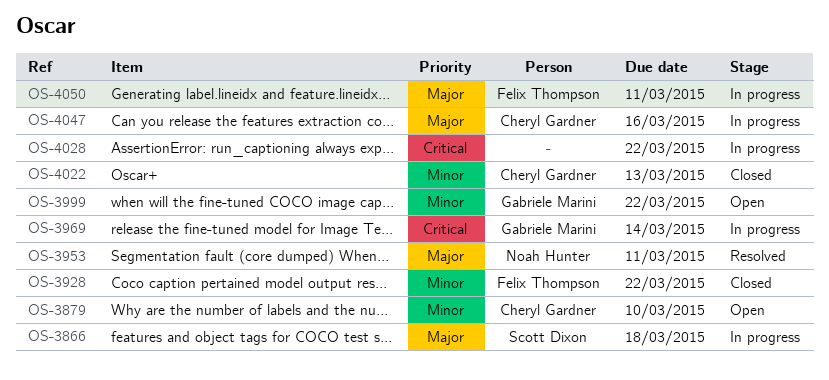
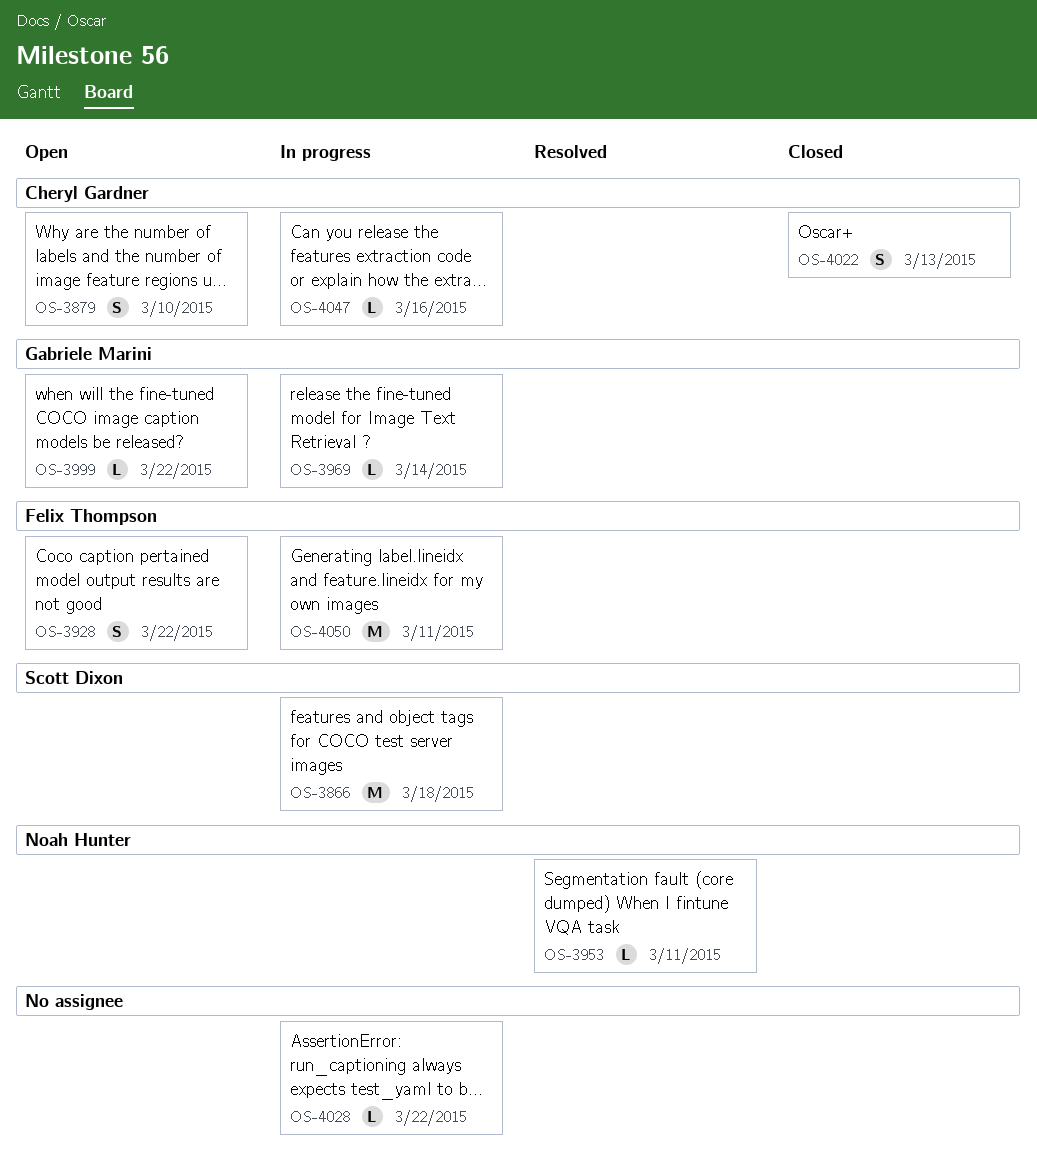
OS-3928, status: Closed -> Open

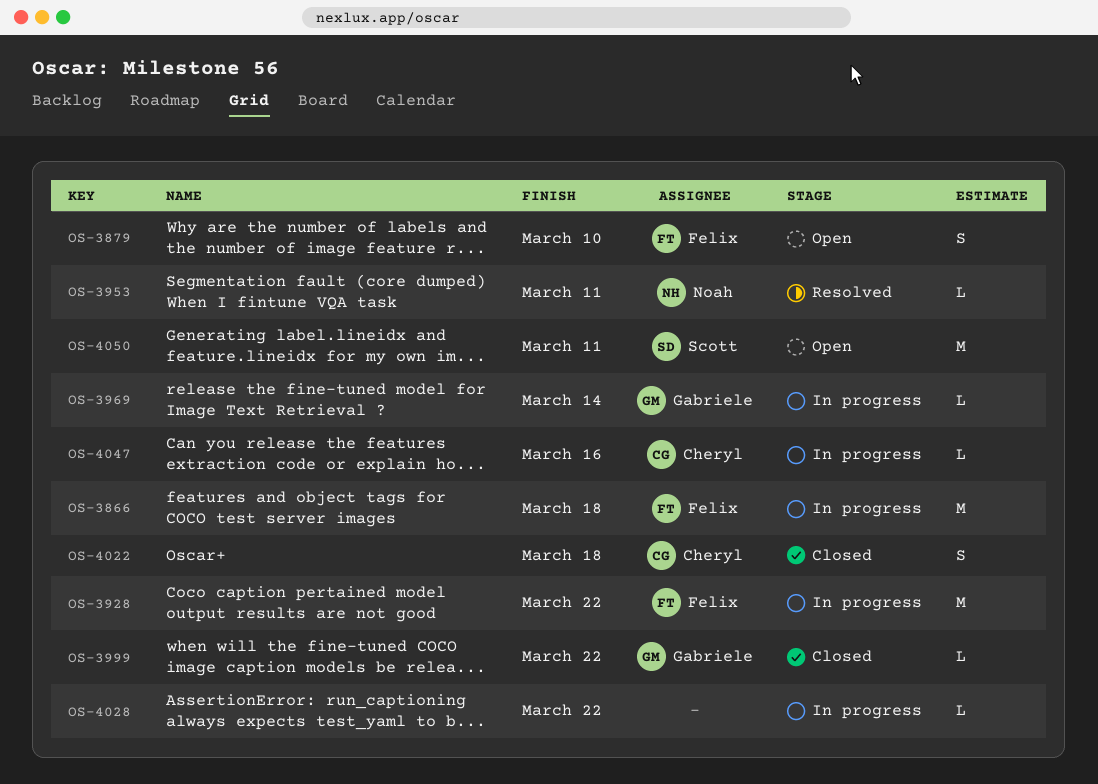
OS-3866, owner: Scott Dixon -> Felix Thompson
OS-3879, owner: Cheryl Gardner -> Felix Thompson
OS-3928, status: Open -> In progress
OS-3928, estimate: S -> M
OS-3999, status: Open -> Closed
OS-4022, due: Mar 13 -> Mar 18
OS-4050, status: In progress -> Open
OS-4050, owner: Felix Thompson -> Scott Dixon

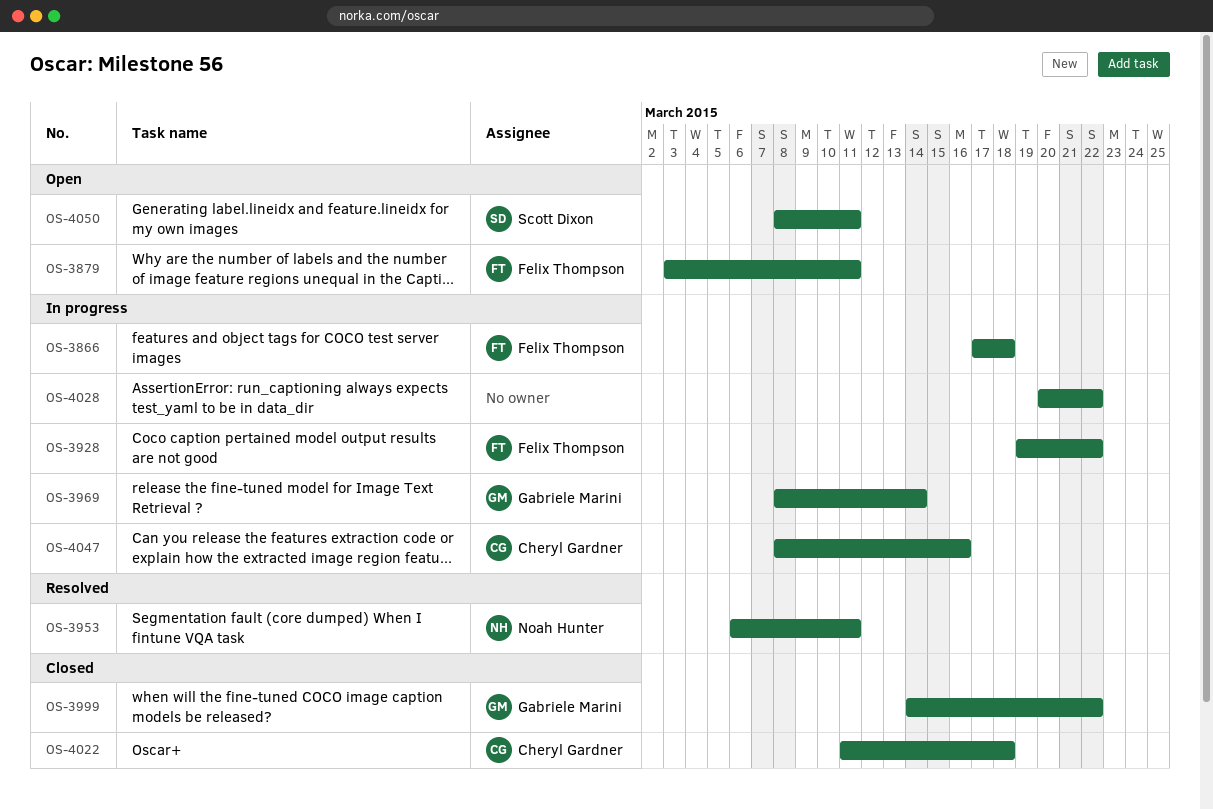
OS-3879, due: Mar 10 -> Mar 11

